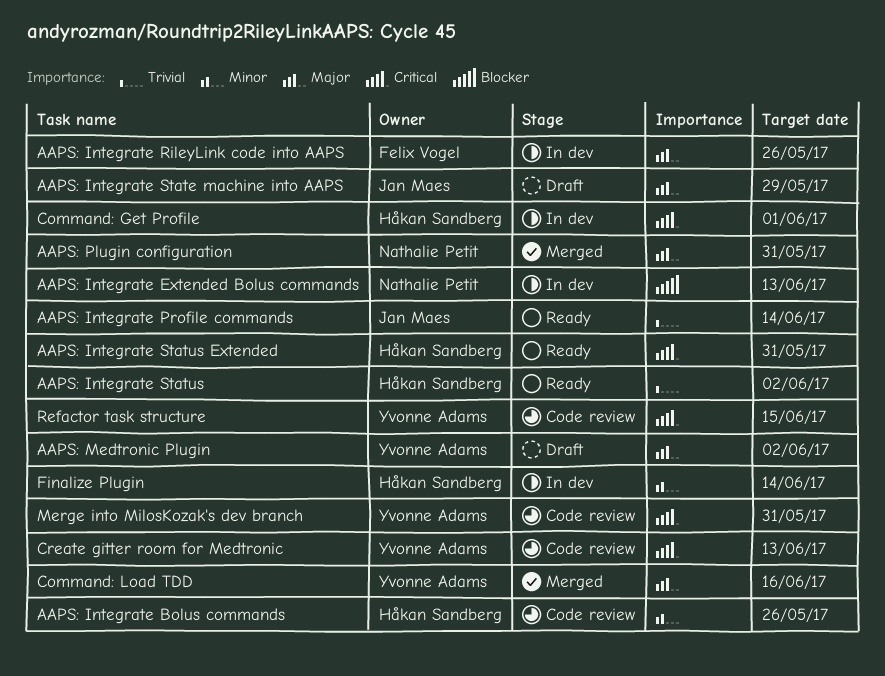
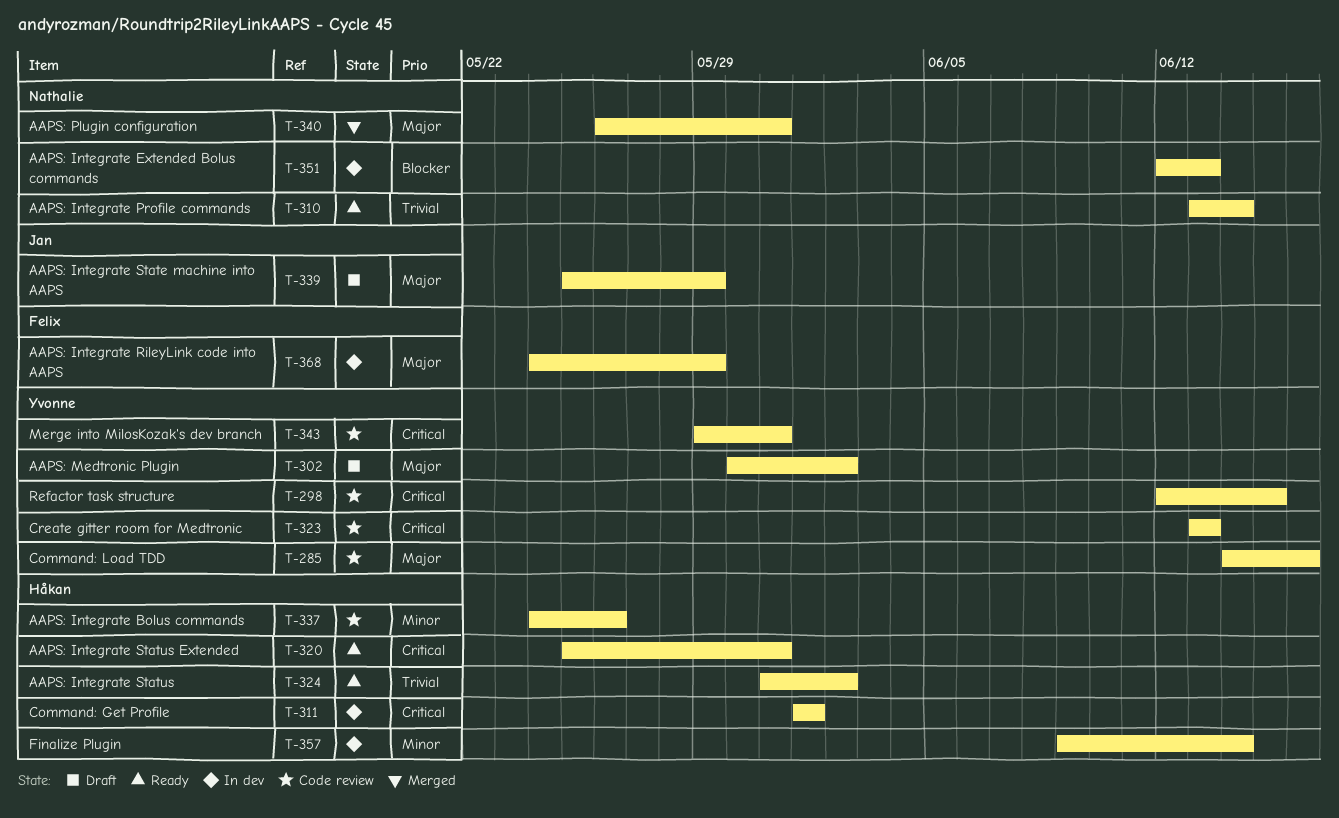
AAPS: Integrate Profile commands, owner: Jan Maes -> Nathalie Petit
AAPS: Integrate RileyLink code into AAPS, due: May 26 -> May 29
Command: Load TDD, status: Merged -> Code review

